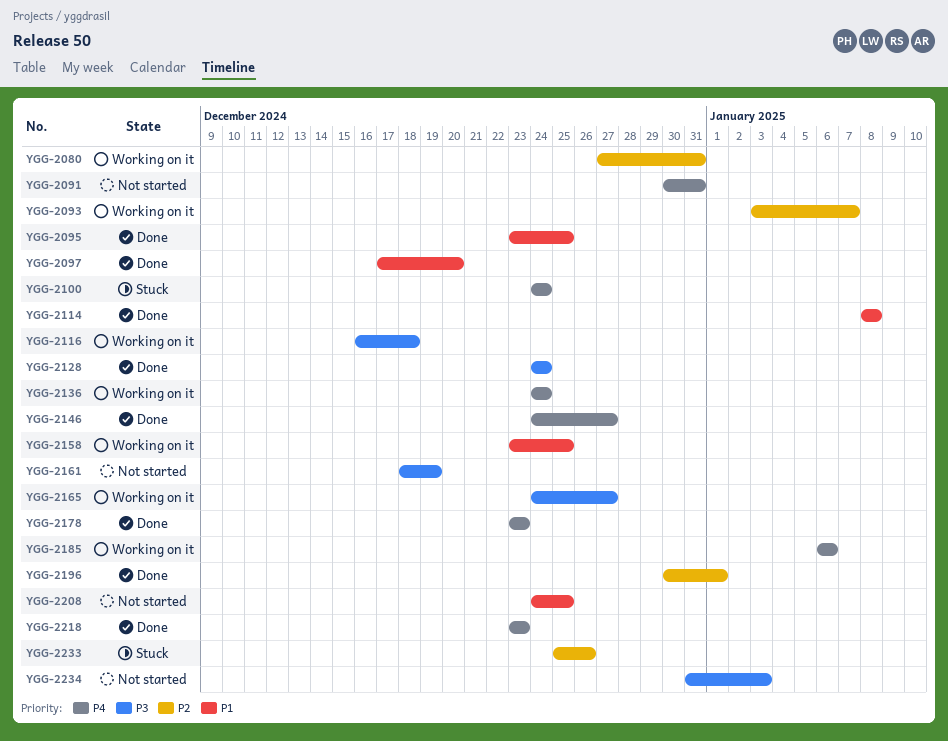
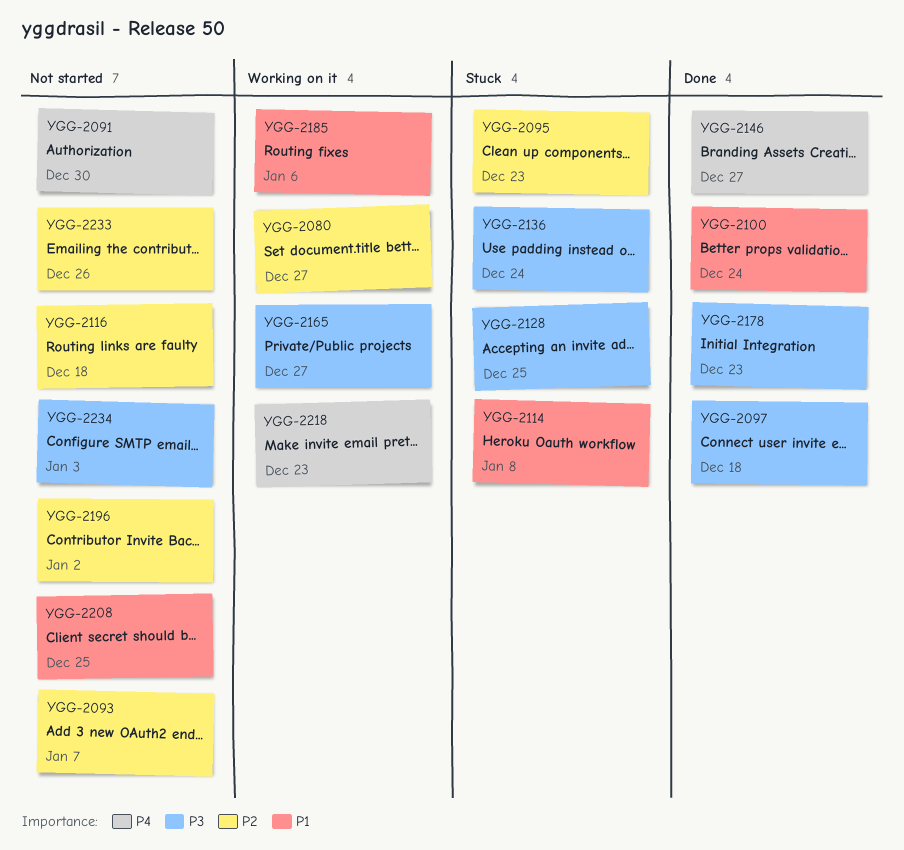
YGG-2080, due: Dec 31 -> Dec 27
YGG-2091, due: Dec 31 -> Dec 30
YGG-2093, status: Working on it -> Not started
YGG-2095, status: Done -> Stuck
YGG-2095, priority: P1 -> P2
YGG-2095, due: Dec 25 -> Dec 23
YGG-2097, priority: P1 -> P3
YGG-2097, due: Dec 20 -> Dec 18
YGG-2100, status: Stuck -> Done
YGG-2100, priority: P4 -> P1
YGG-2114, status: Done -> Stuck
YGG-2116, status: Working on it -> Not started
YGG-2116, priority: P3 -> P2
YGG-2128, status: Done -> Stuck
YGG-2128, due: Dec 24 -> Dec 25
YGG-2136, status: Working on it -> Stuck
YGG-2136, priority: P4 -> P3
YGG-2158: present -> none
YGG-2161: present -> none
YGG-2178, priority: P4 -> P3
YGG-2185, priority: P4 -> P1
YGG-2196, status: Done -> Not started
YGG-2196, due: Jan 1 -> Jan 2
YGG-2218, status: Done -> Working on it
YGG-2233, status: Stuck -> Not started

